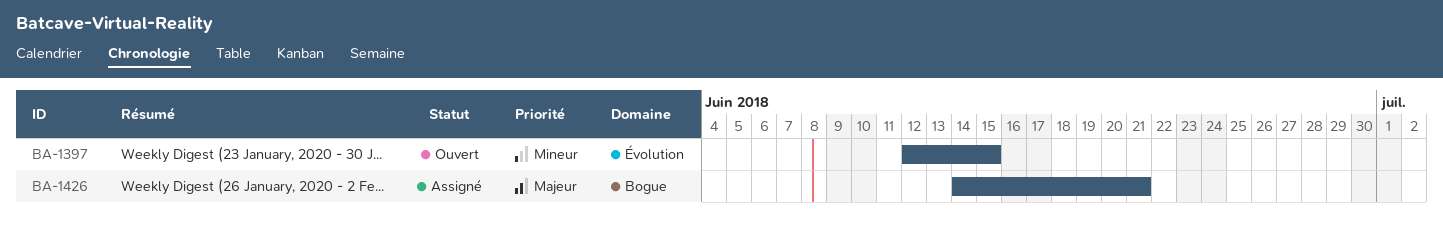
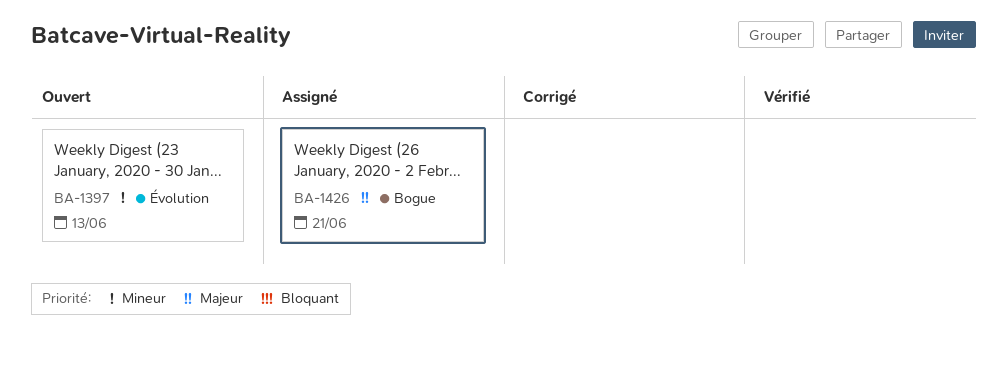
BA-1397, due: Jun 15 -> Jun 13

